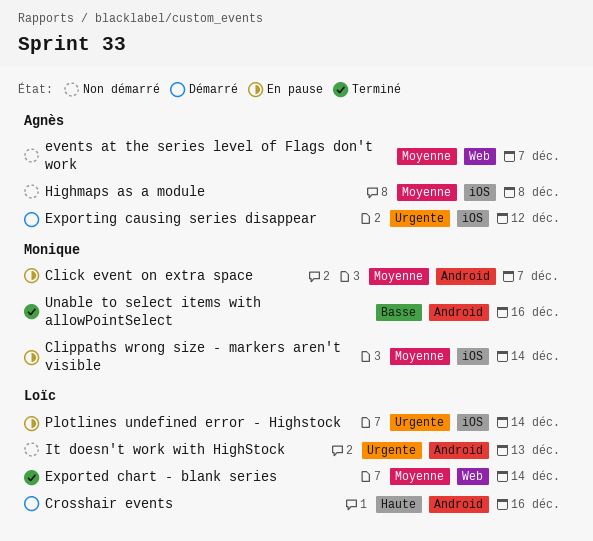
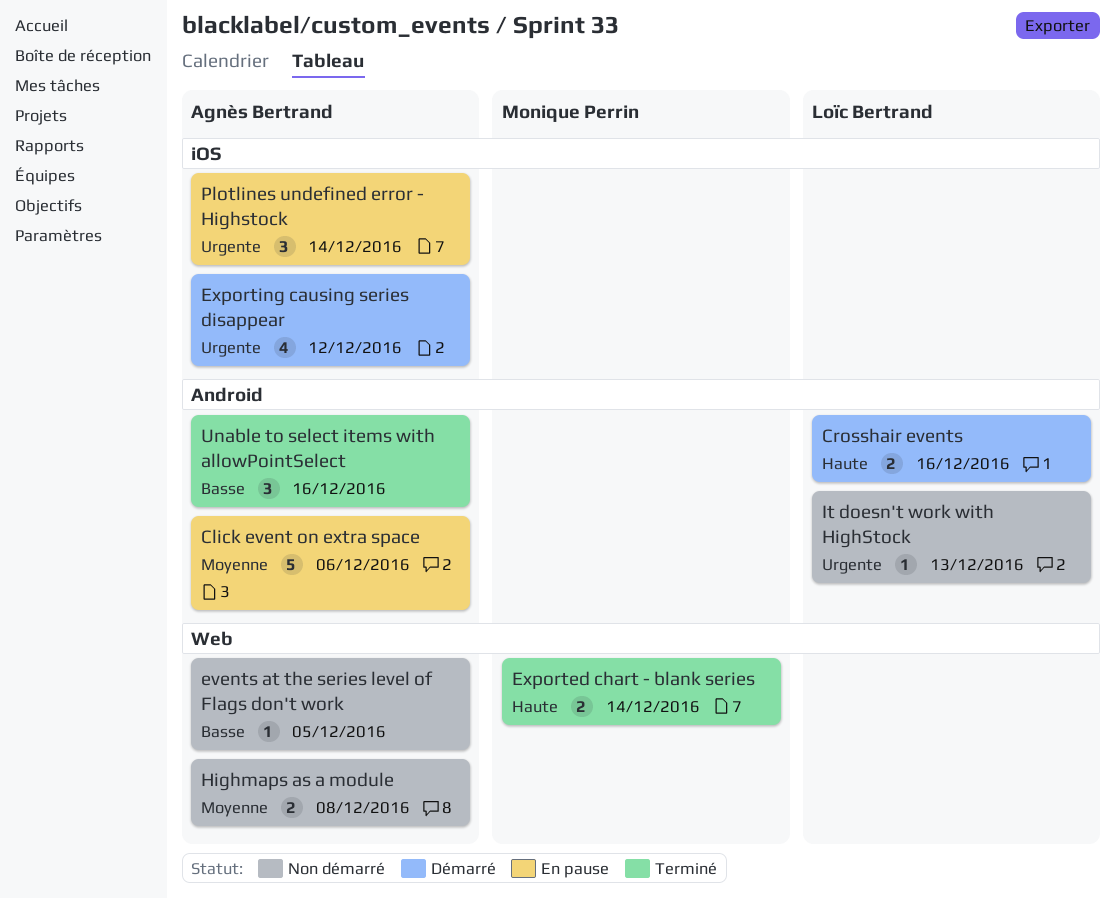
Click event on extra space, owner: Monique Perrin -> Agnès Bertrand
Click event on extra space, due: Dec 7 -> Dec 6
Clippaths wrong size - markers aren't visible: present -> none
events at the series level of Flags don't work, priority: Moyenne -> Basse
events at the series level of Flags don't work, due: Dec 7 -> Dec 5
Exported chart - blank series, owner: Loïc Bertrand -> Monique Perrin
Exported chart - blank series, priority: Moyenne -> Haute
Highmaps as a module, label: iOS -> Web
Plotlines undefined error - Highstock, owner: Loïc Bertrand -> Agnès Bertrand
Unable to select items with allowPointSelect, owner: Monique Perrin -> Agnès Bertrand

